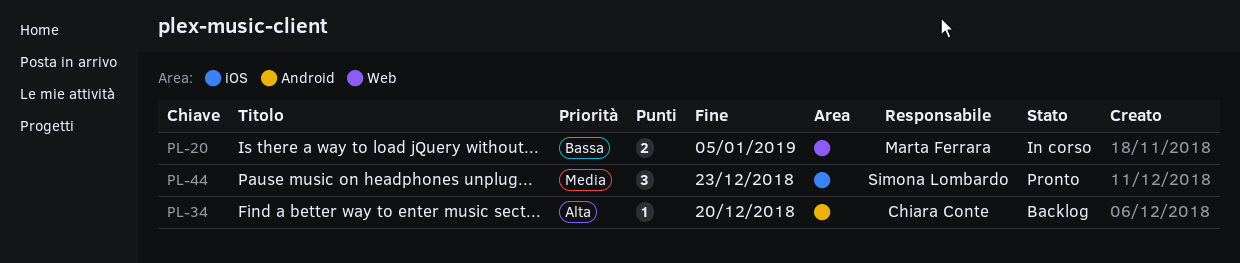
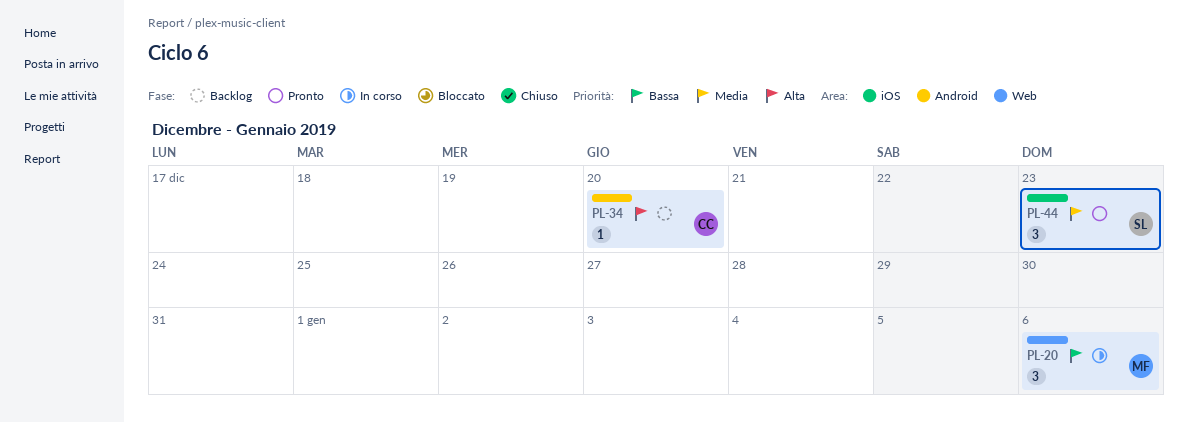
PL-20, estimate: 2 -> 3
PL-20, due: Jan 5 -> Jan 6

